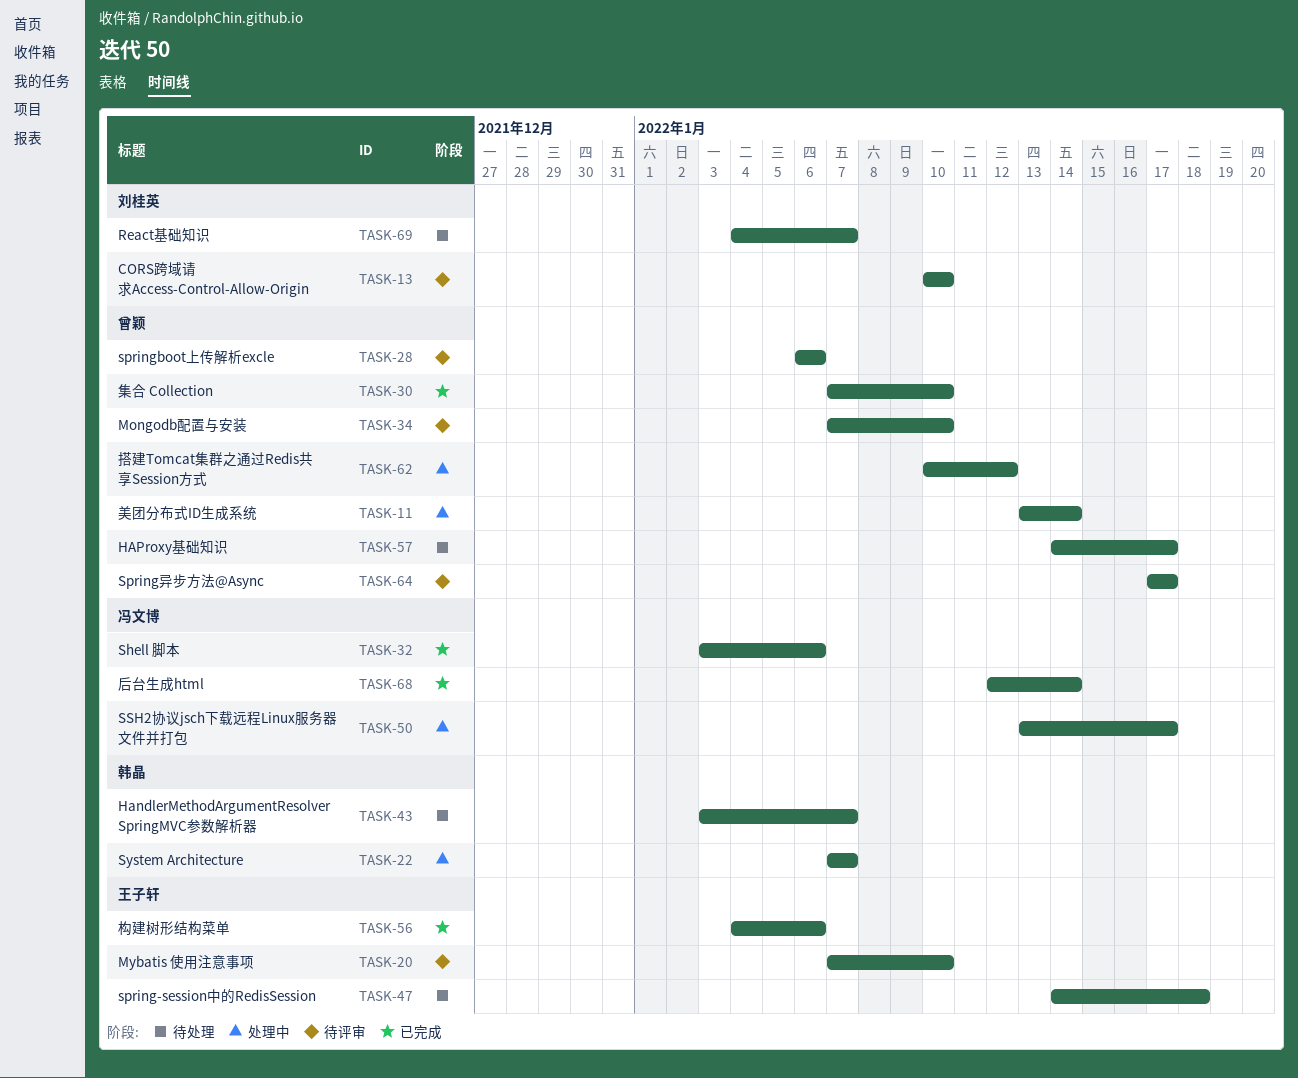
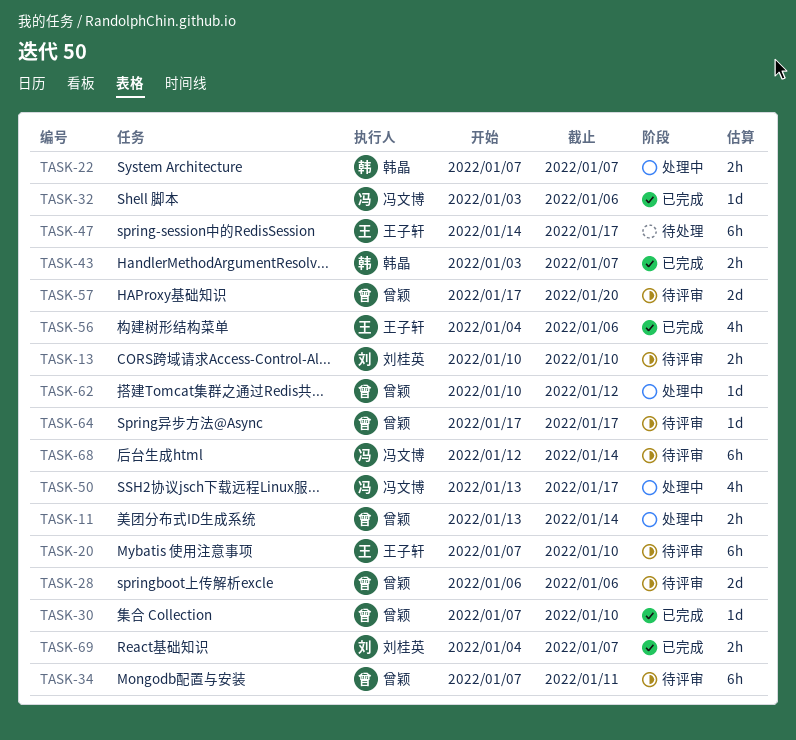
TASK-34, due: Jan 10 -> Jan 11
TASK-43, status: 待处理 -> 已完成
TASK-47, due: Jan 18 -> Jan 17
TASK-57, status: 待处理 -> 待评审
TASK-57, start: Jan 14 -> Jan 17
TASK-57, due: Jan 17 -> Jan 20
TASK-68, status: 已完成 -> 待评审
TASK-69, status: 待处理 -> 已完成

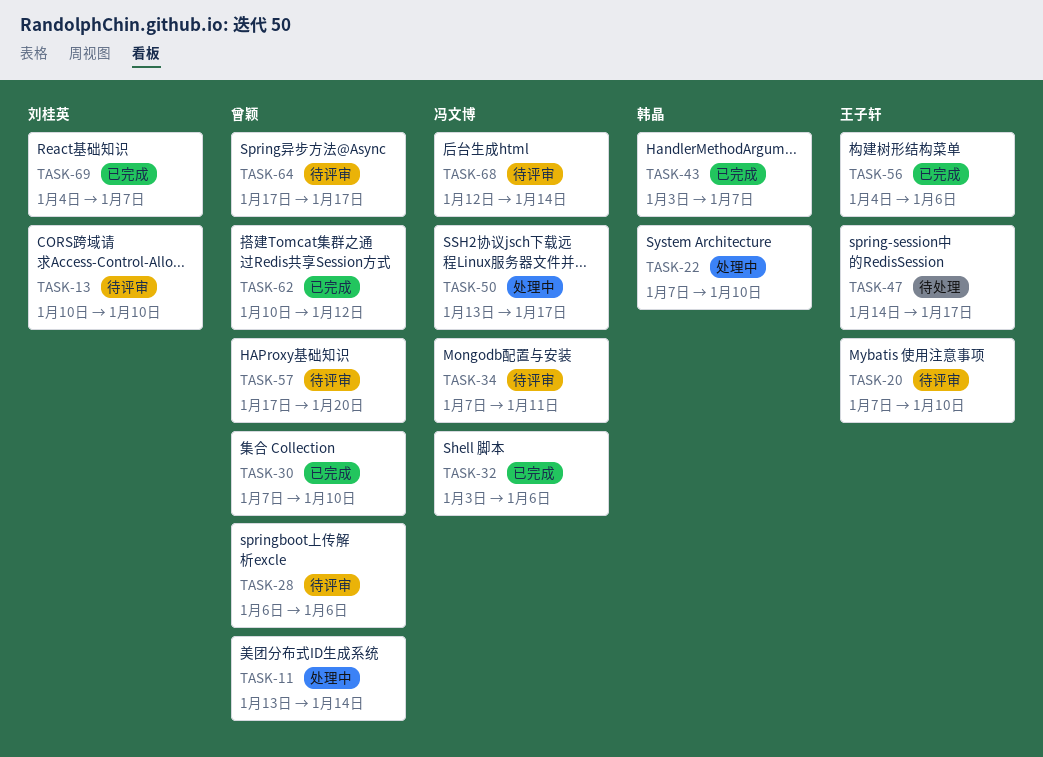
TASK-22, due: Jan 7 -> Jan 10
TASK-34, owner: 曾颖 -> 冯文博
TASK-62, status: 处理中 -> 已完成

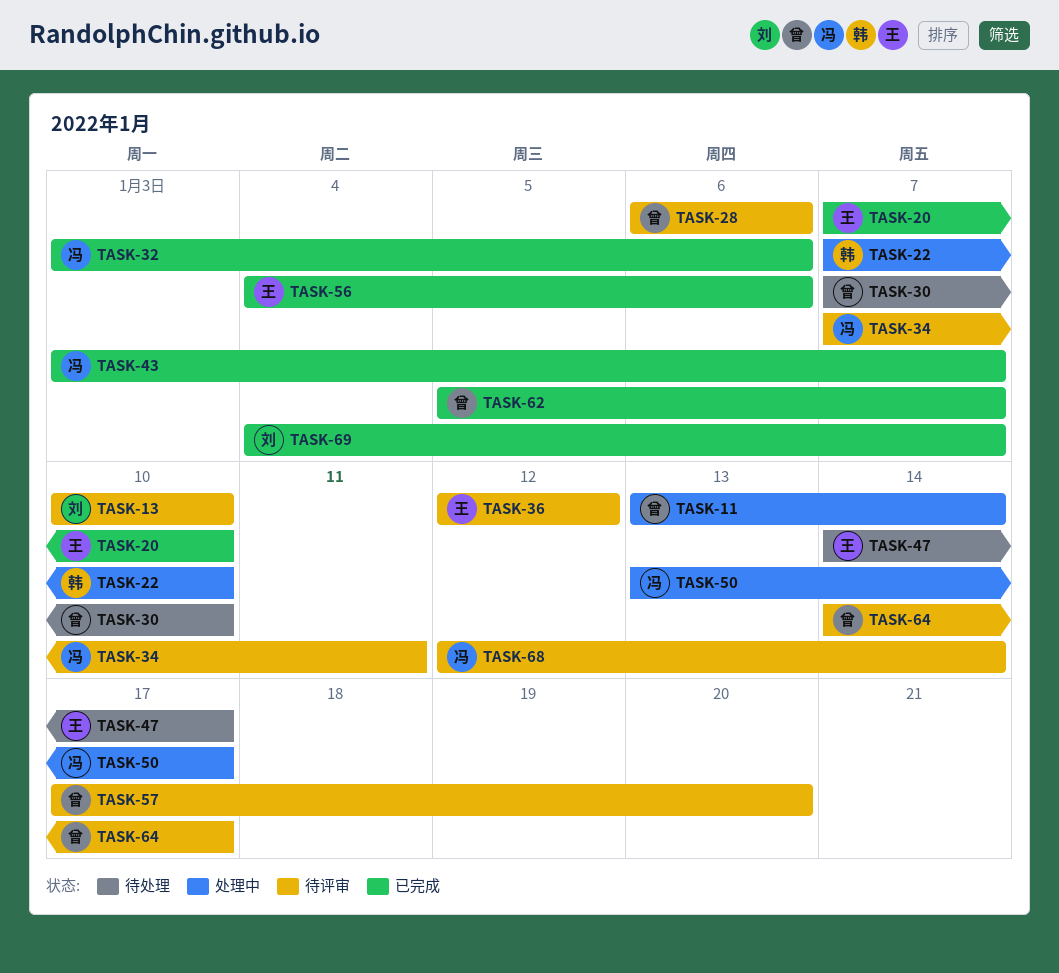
TASK-20, status: 待评审 -> 已完成
TASK-30, status: 已完成 -> 待处理
TASK-36: none -> present
TASK-43, owner: 韩晶 -> 冯文博
TASK-62, start: Jan 10 -> Jan 5
TASK-62, due: Jan 12 -> Jan 7
TASK-64, start: Jan 17 -> Jan 14

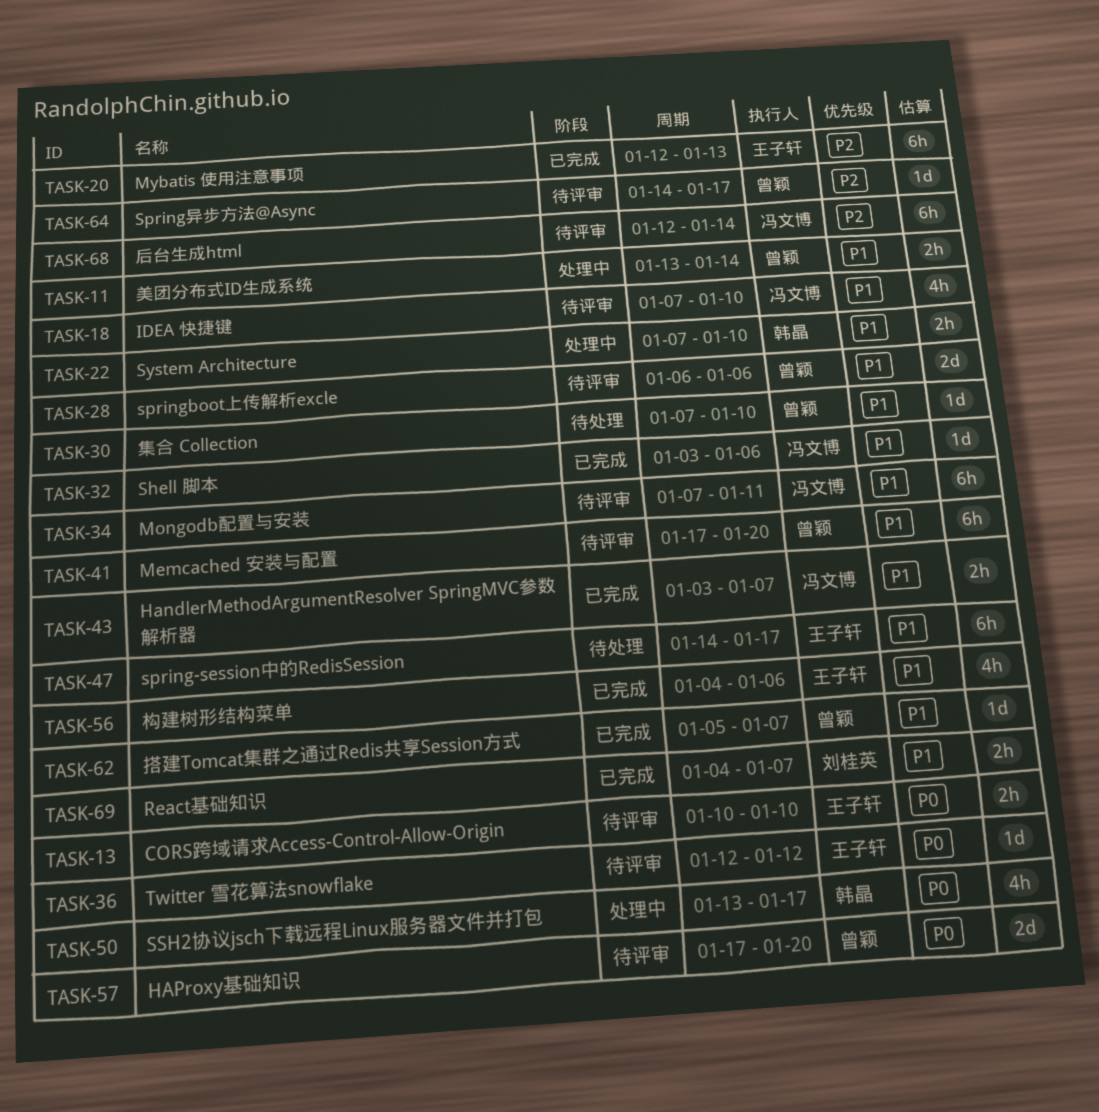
TASK-13, owner: 刘桂英 -> 王子轩
TASK-18: none -> present
TASK-20, start: Jan 7 -> Jan 12
TASK-20, due: Jan 10 -> Jan 13
TASK-41: none -> present
TASK-50, owner: 冯文博 -> 韩晶

